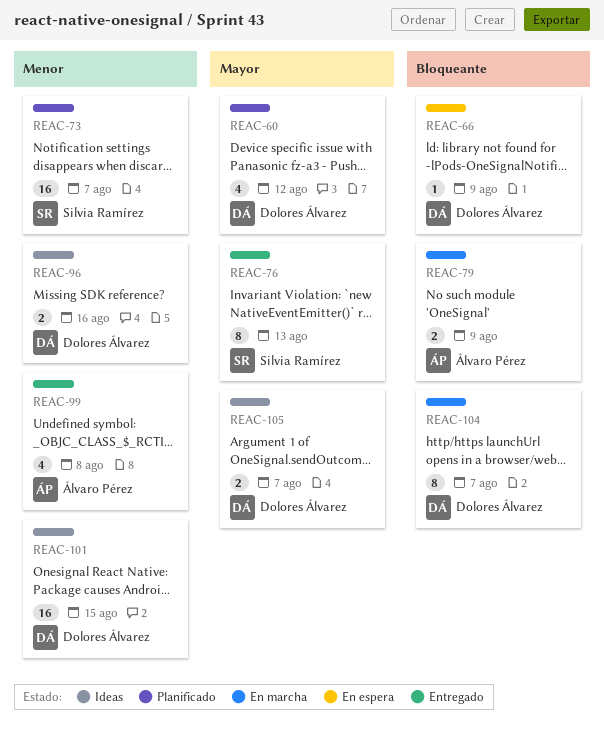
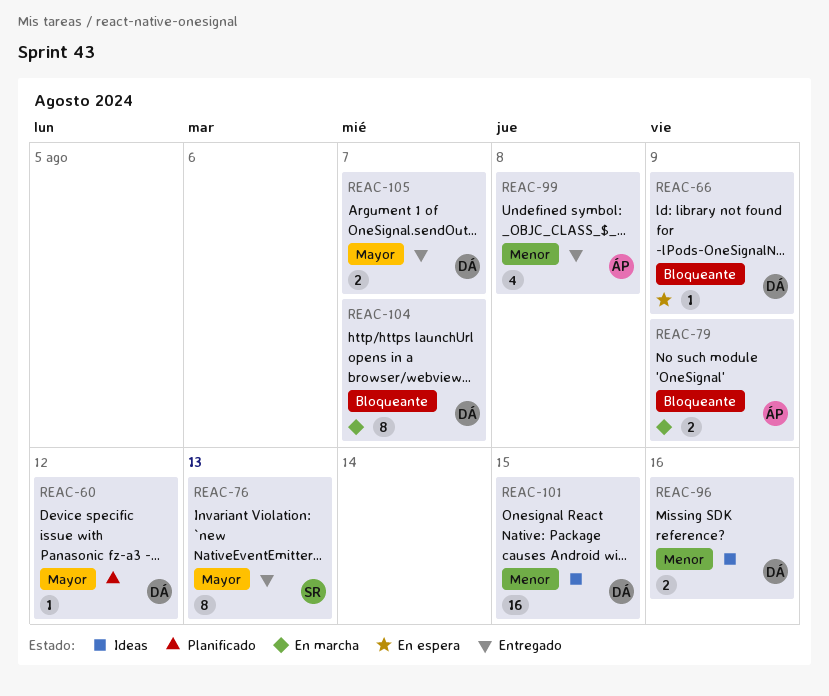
REAC-60, estimate: 4 -> 1
REAC-73: present -> none
REAC-105, status: Ideas -> Entregado

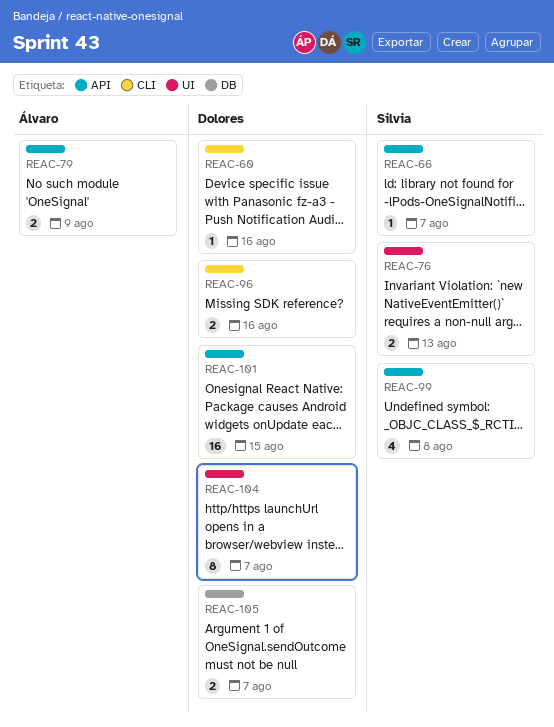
REAC-60, due: Aug 12 -> Aug 16
REAC-66, owner: Dolores -> Silvia
REAC-66, due: Aug 9 -> Aug 7
REAC-76, estimate: 8 -> 2
REAC-99, owner: Álvaro -> Silvia

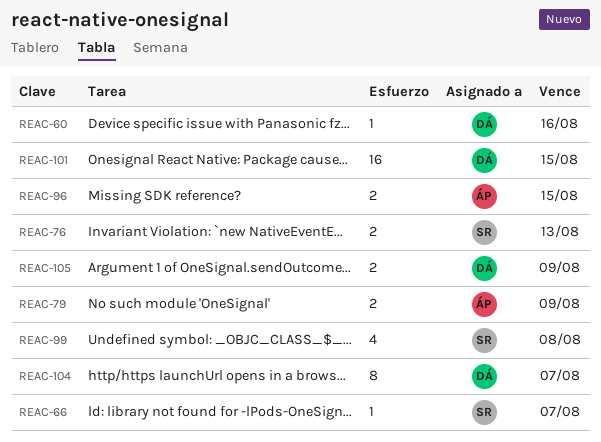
REAC-96, owner: Dolores -> Álvaro
REAC-96, due: Aug 16 -> Aug 15
REAC-105, due: Aug 7 -> Aug 9

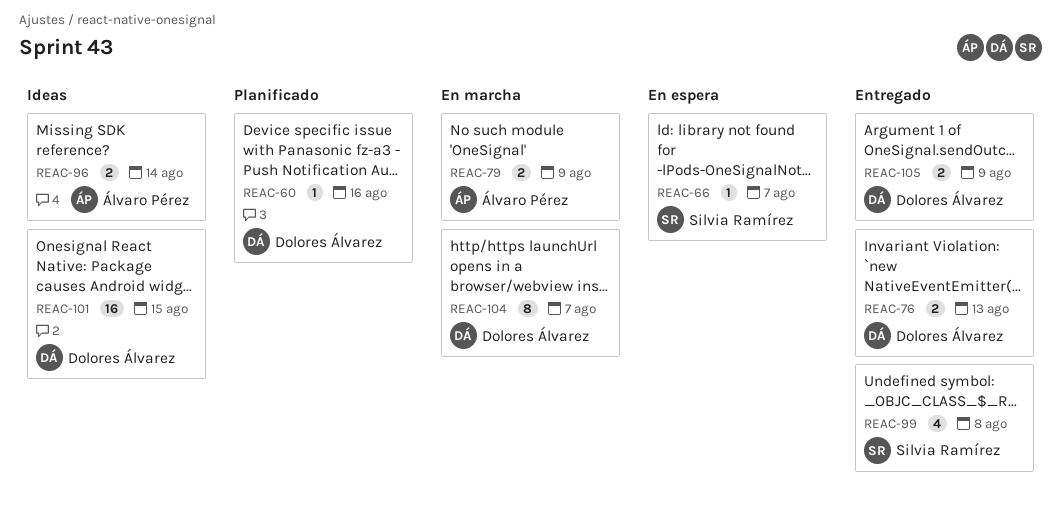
REAC-76, owner: Silvia Ramírez -> Dolores Álvarez
REAC-96, due: Aug 15 -> Aug 14

